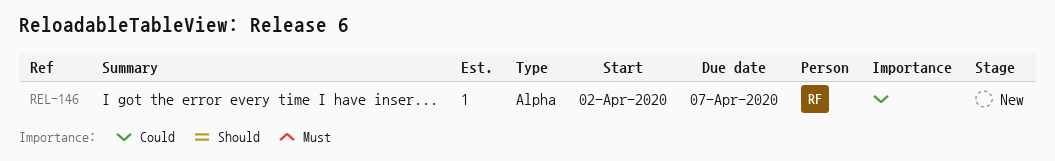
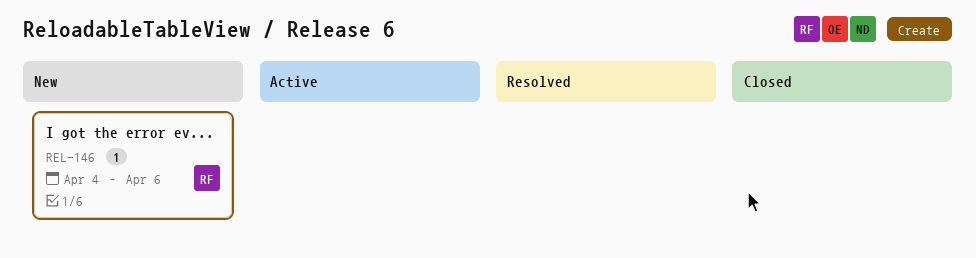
REL-146, start: Apr 2 -> Apr 4
REL-146, due: Apr 7 -> Apr 6

